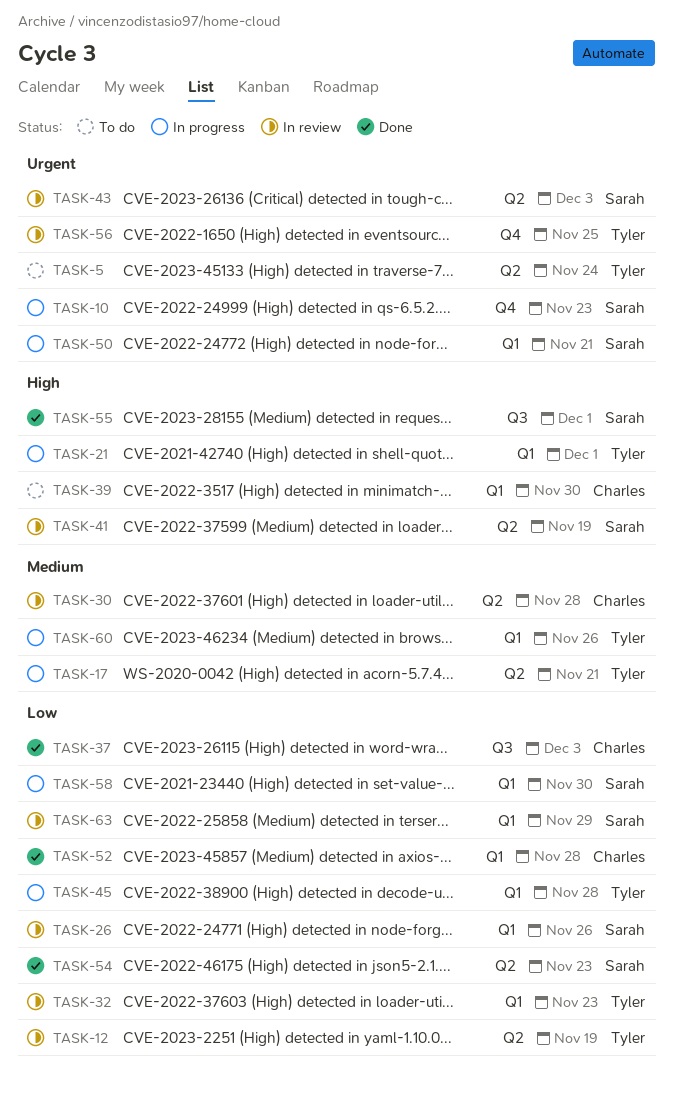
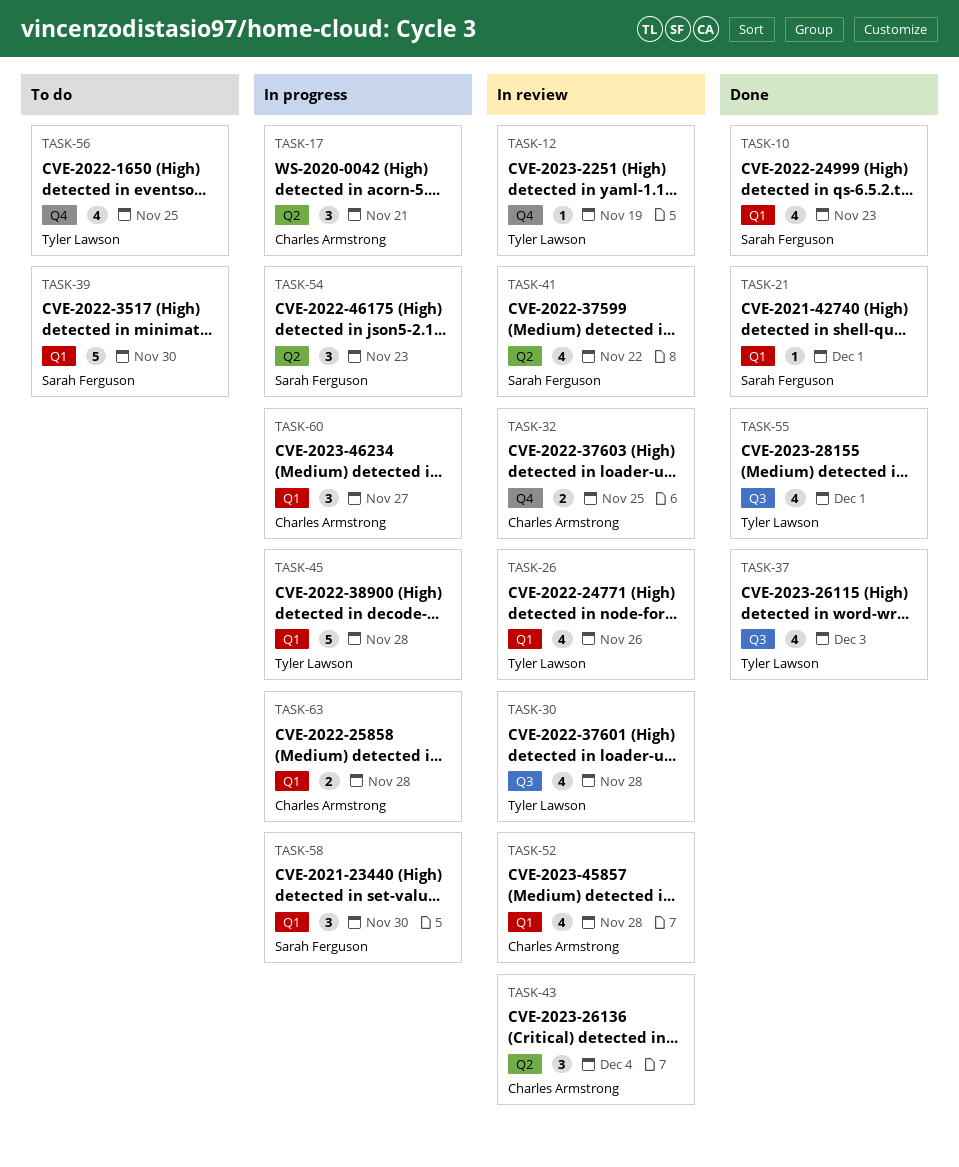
TASK-5: present -> none
TASK-10, status: In progress -> Done
TASK-10, label: Q4 -> Q1
TASK-12, label: Q2 -> Q4
TASK-17, owner: Tyler Lawson -> Charles Armstrong
TASK-21, status: In progress -> Done
TASK-21, owner: Tyler Lawson -> Sarah Ferguson
TASK-26, owner: Sarah Ferguson -> Tyler Lawson
TASK-30, owner: Charles Armstrong -> Tyler Lawson
TASK-30, label: Q2 -> Q3
TASK-32, owner: Tyler Lawson -> Charles Armstrong
TASK-32, label: Q1 -> Q4
TASK-32, due: Nov 23 -> Nov 25
TASK-37, owner: Charles Armstrong -> Tyler Lawson
TASK-39, owner: Charles Armstrong -> Sarah Ferguson
TASK-41, due: Nov 19 -> Nov 22
TASK-43, owner: Sarah Ferguson -> Charles Armstrong
TASK-43, due: Dec 3 -> Dec 4
TASK-50: present -> none
TASK-52, status: Done -> In review
TASK-54, status: Done -> In progress
TASK-55, owner: Sarah Ferguson -> Tyler Lawson
TASK-56, status: In review -> To do
TASK-60, owner: Tyler Lawson -> Charles Armstrong
TASK-60, due: Nov 26 -> Nov 27
TASK-63, status: In review -> In progress
TASK-63, owner: Sarah Ferguson -> Charles Armstrong
TASK-63, due: Nov 29 -> Nov 28

